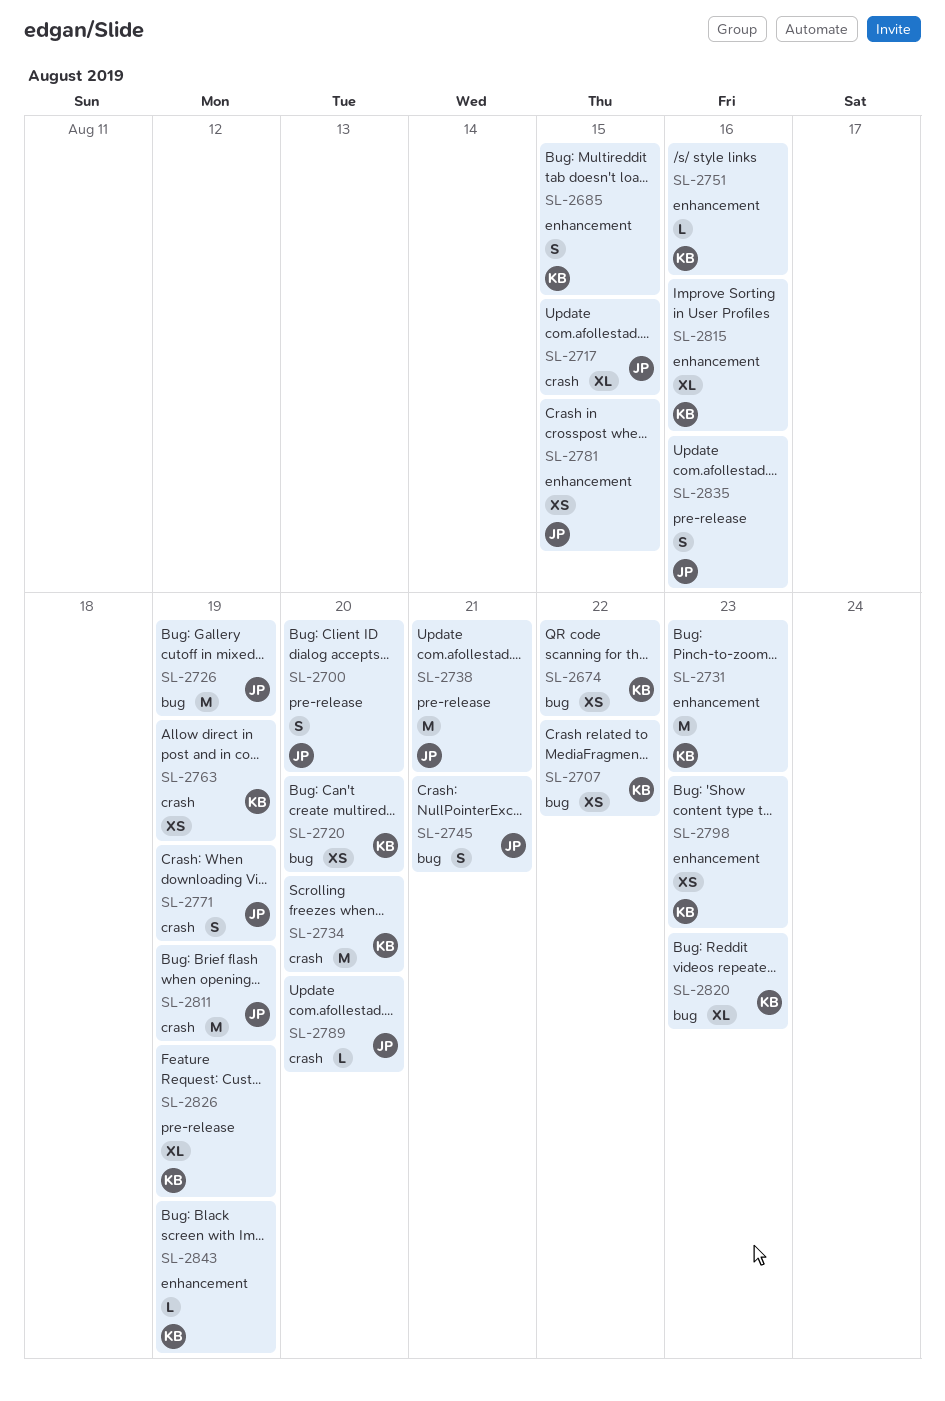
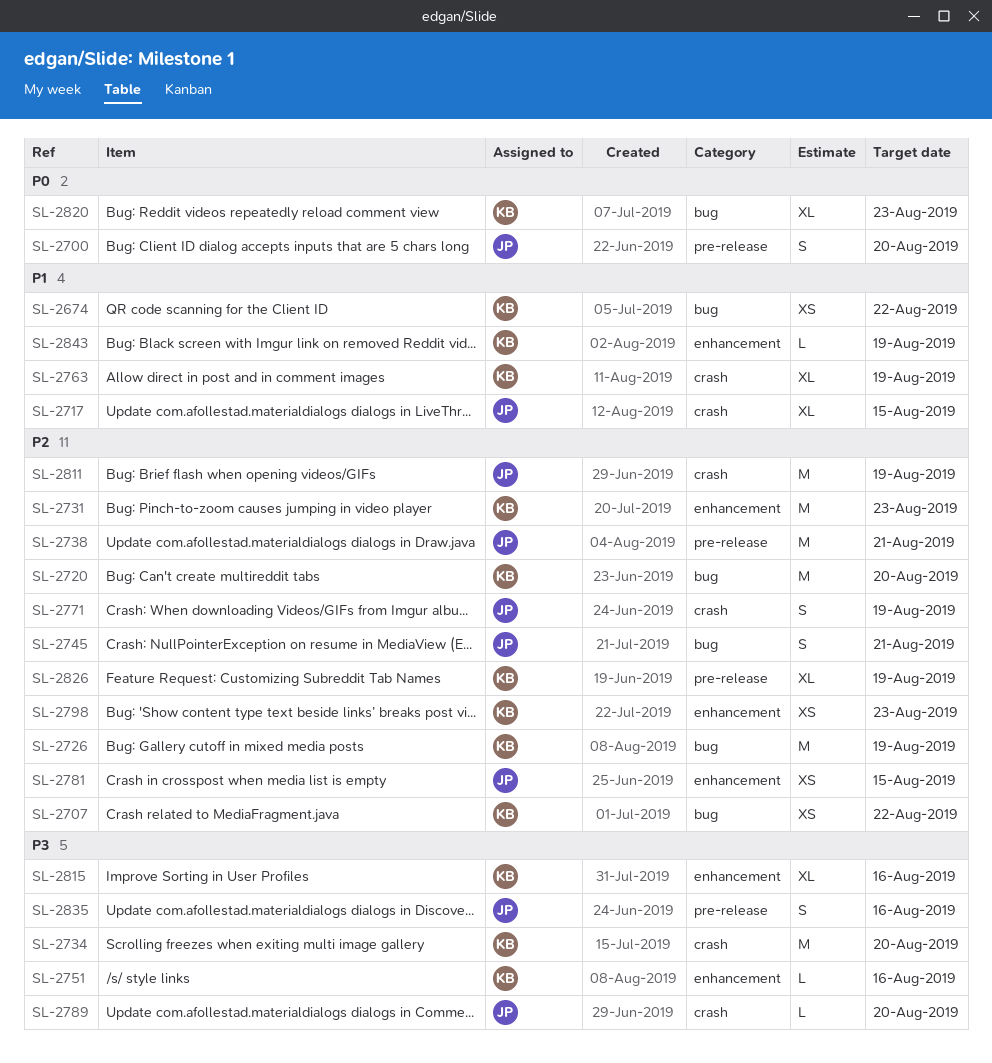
SL-2685: present -> none
SL-2720, estimate: XS -> M
SL-2726, owner: JP -> KB
SL-2763, estimate: XS -> XL

